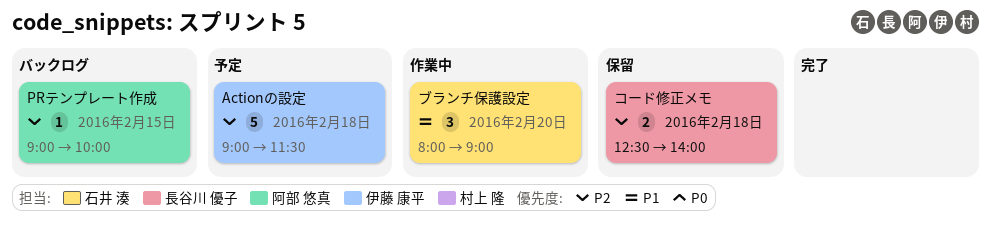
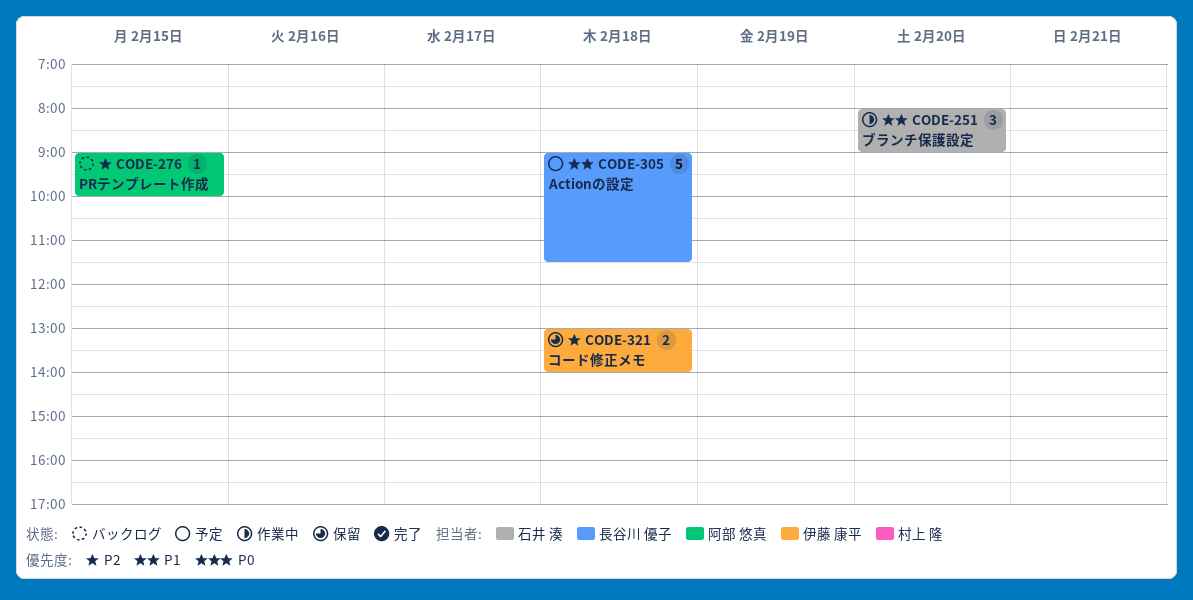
Actionの設定, owner: 伊藤 康平 -> 長谷川 優子
Actionの設定, priority: P2 -> P1
コード修正メモ, owner: 長谷川 優子 -> 伊藤 康平
コード修正メモ, begins: 12:30 -> 13:00

